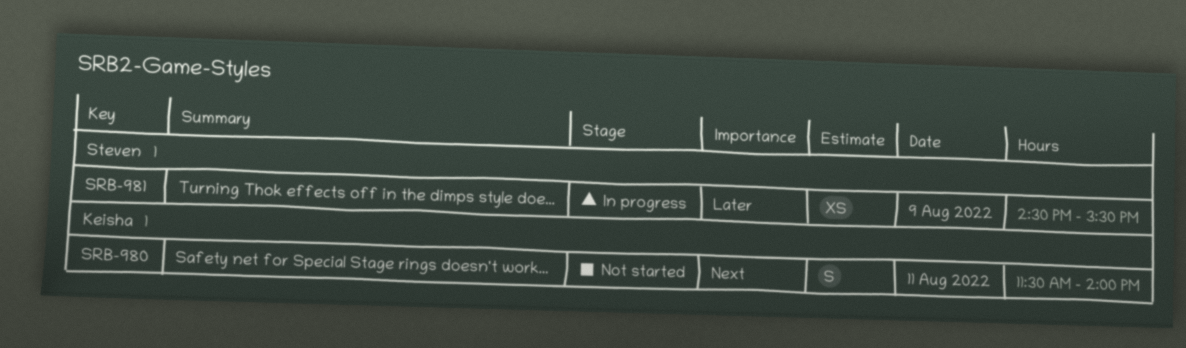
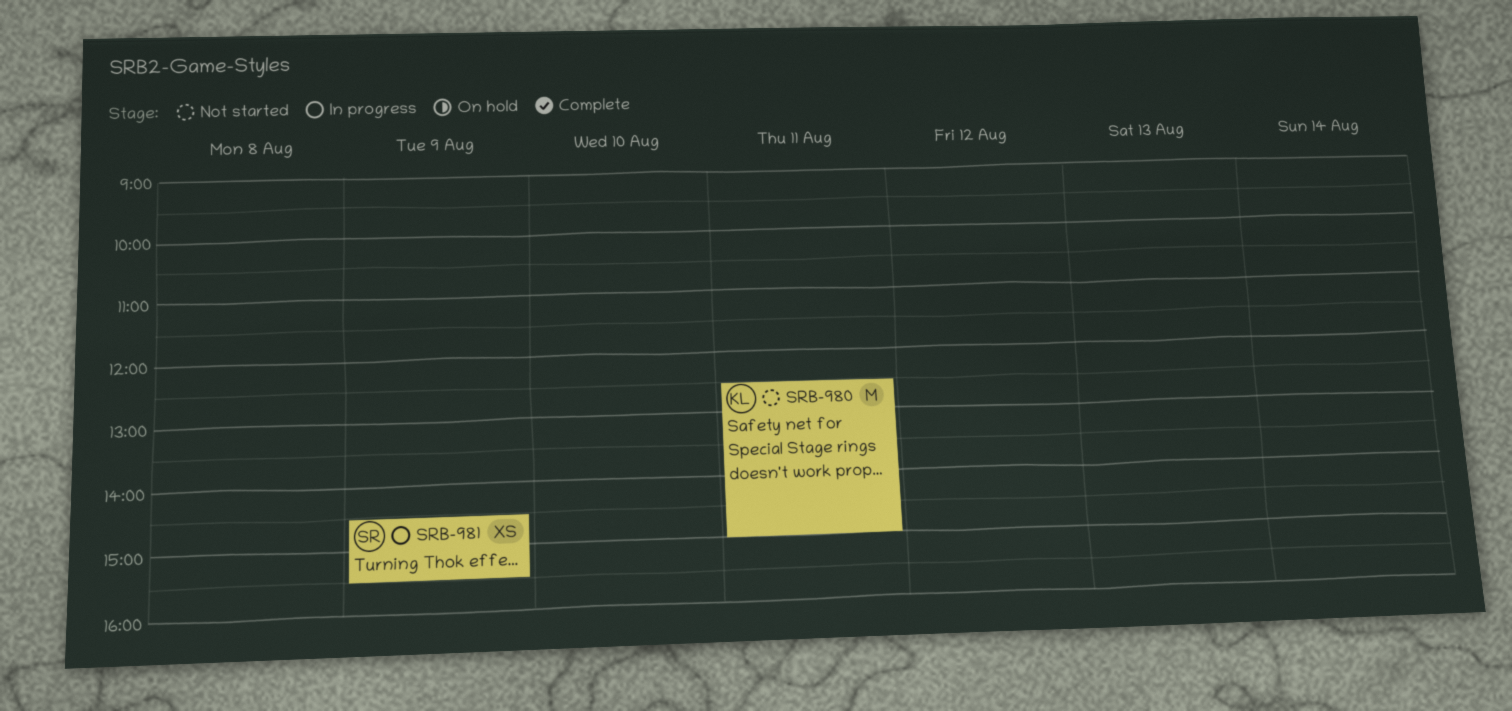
SRB-980, estimate: S -> M
SRB-980, begins: 11:30 -> 12:30
SRB-980, ends: 14:00 -> 15:00

